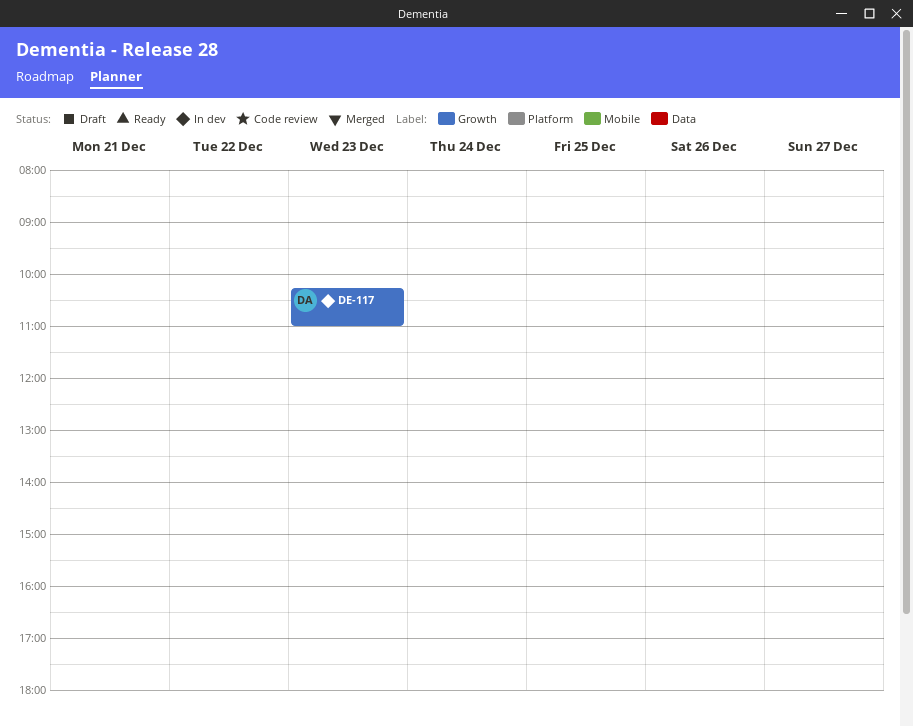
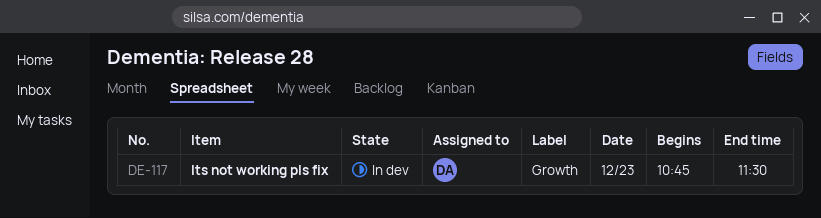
DE-117, begins: 10:15 -> 10:45
DE-117, ends: 11:00 -> 11:30

